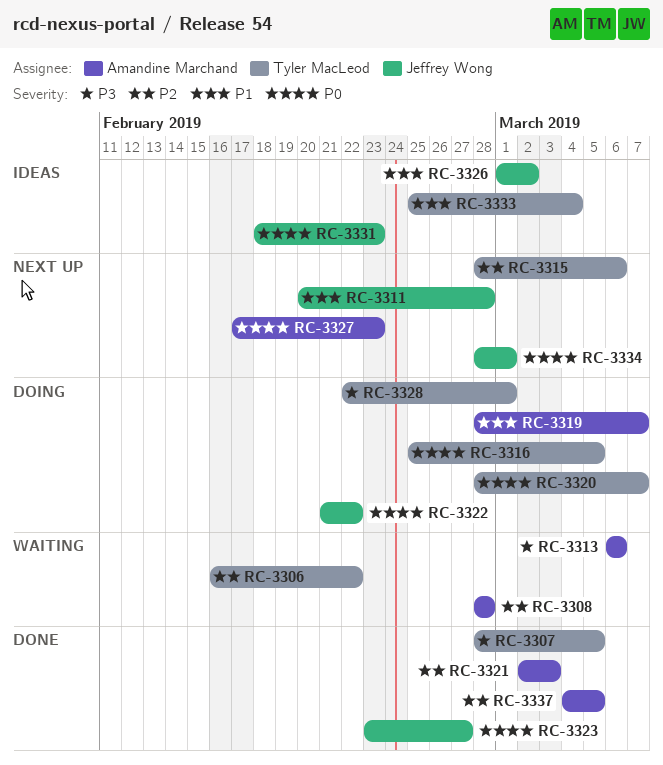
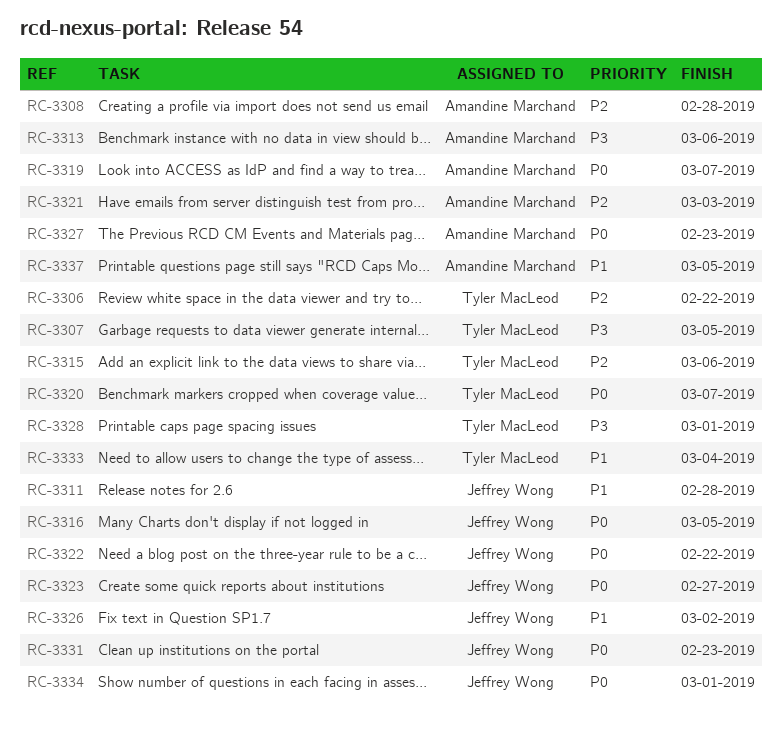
RC-3316, owner: Tyler MacLeod -> Jeffrey Wong
RC-3319, priority: P1 -> P0
RC-3337, priority: P2 -> P1

